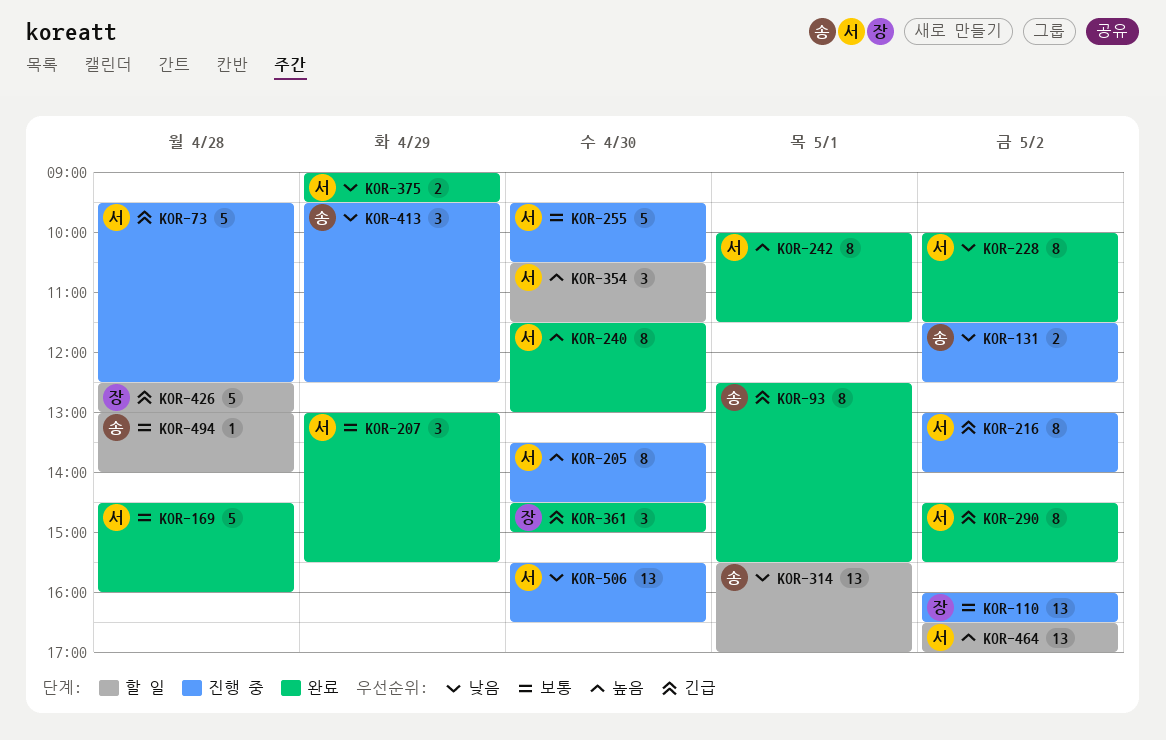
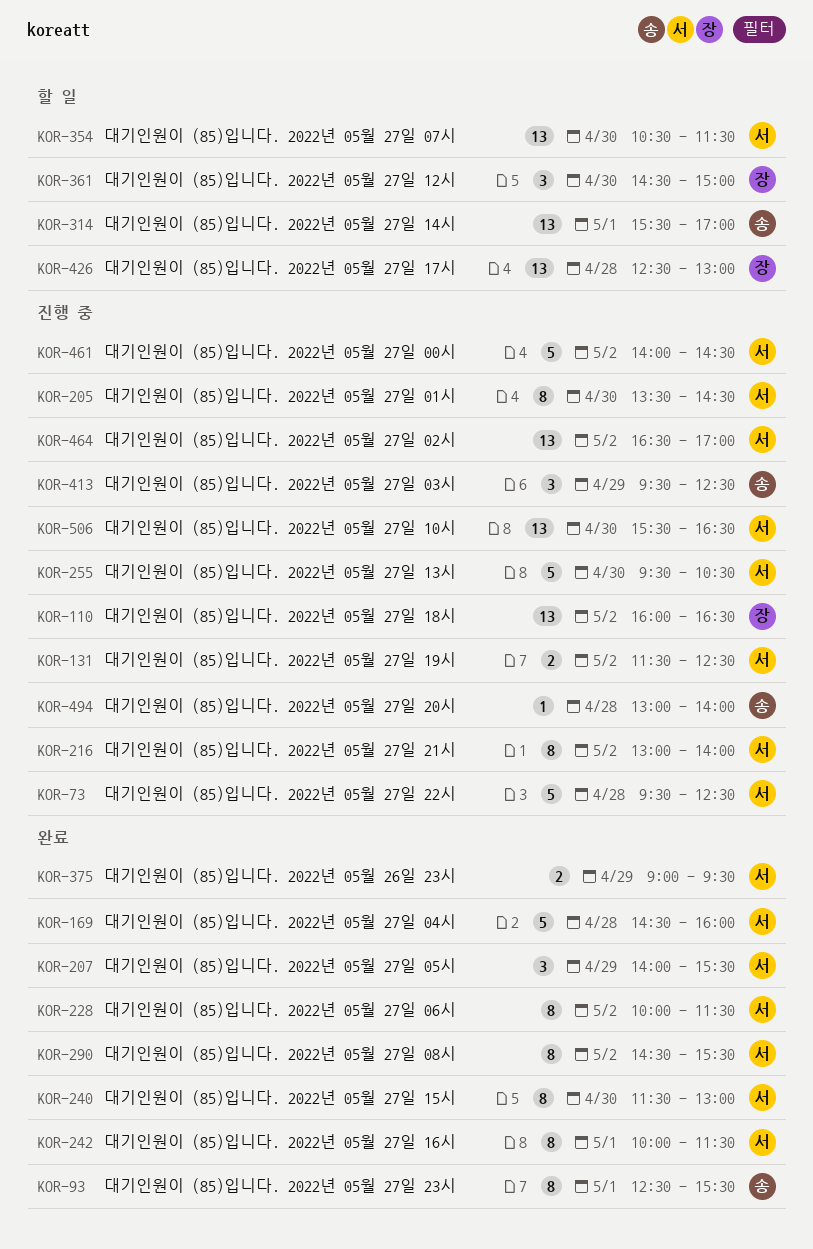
KOR-131, owner: 송 -> 서
KOR-207, begins: 13:00 -> 14:00
KOR-354, estimate: 3 -> 13
KOR-361, status: 완료 -> 할 일
KOR-426, estimate: 5 -> 13
KOR-461: none -> present
KOR-464, status: 할 일 -> 진행 중
KOR-494, status: 할 일 -> 진행 중

